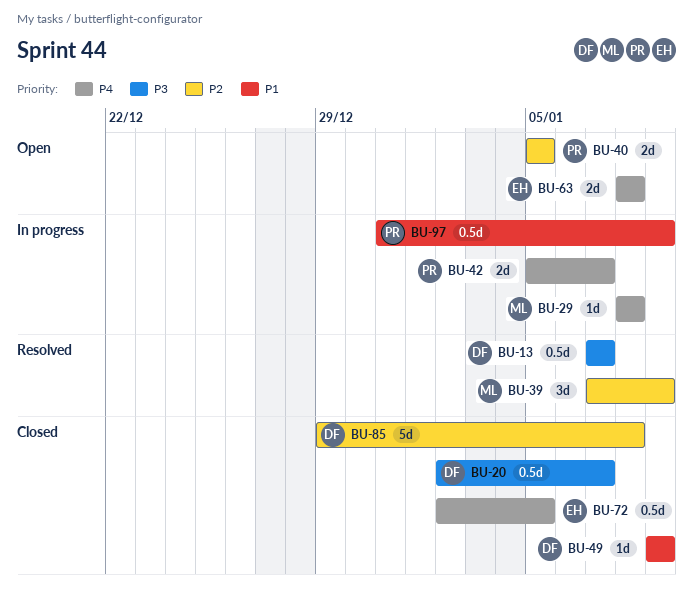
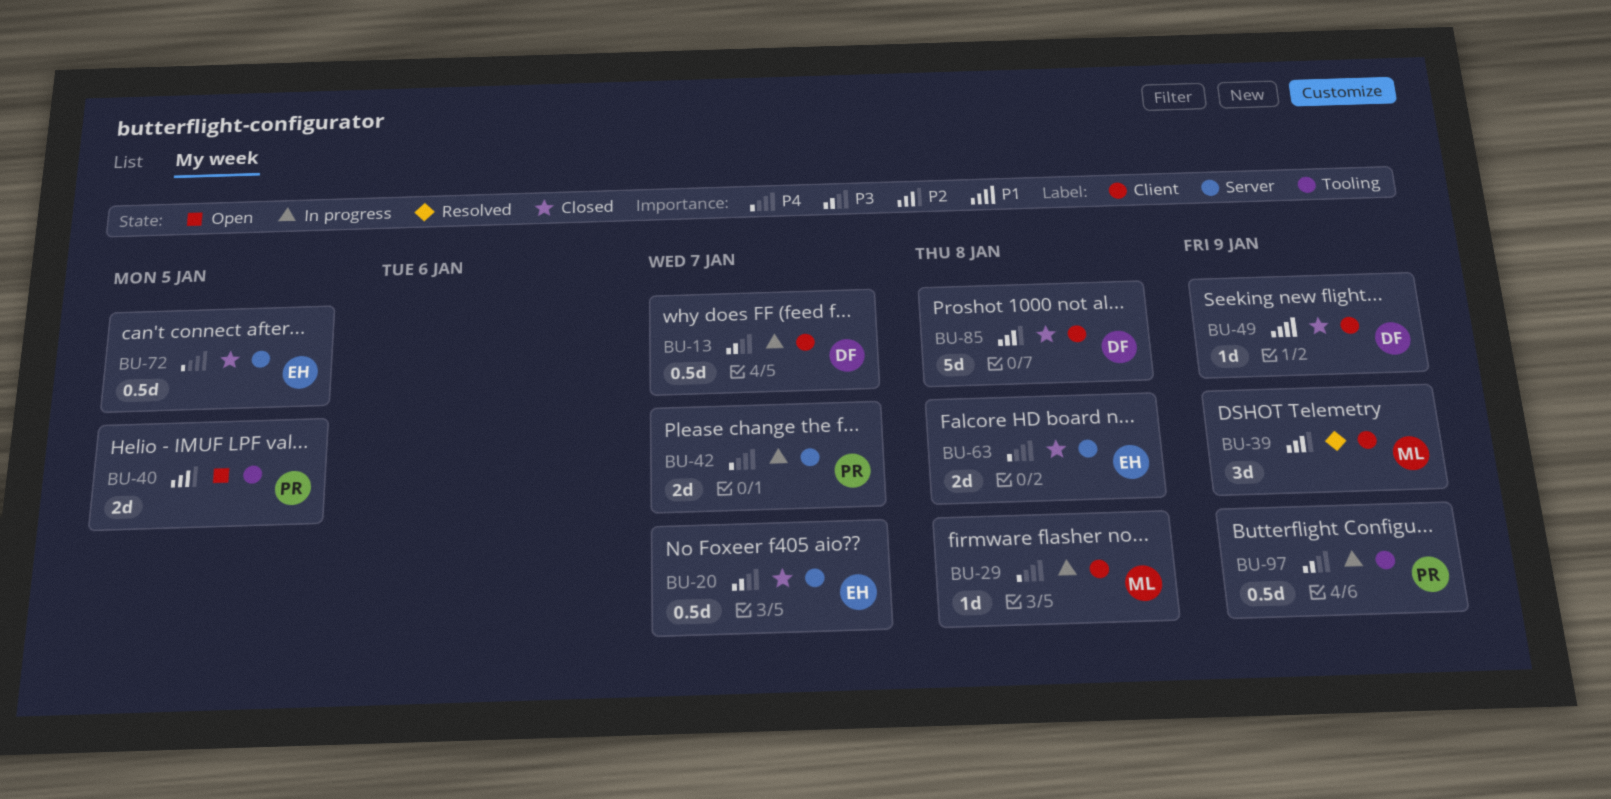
BU-13, status: Resolved -> In progress
BU-20, owner: DF -> EH
BU-63, status: Open -> Closed
BU-97, priority: P1 -> P3

